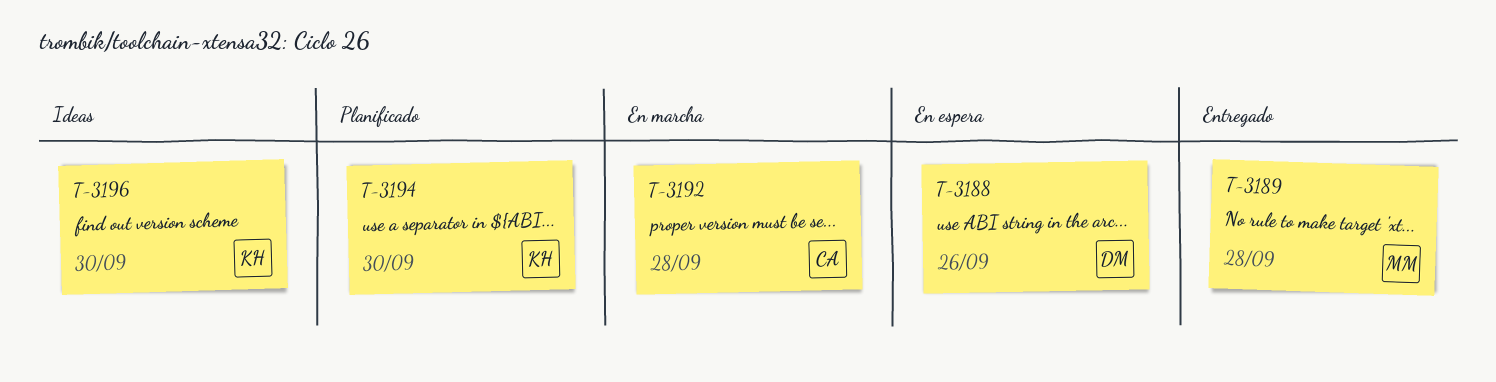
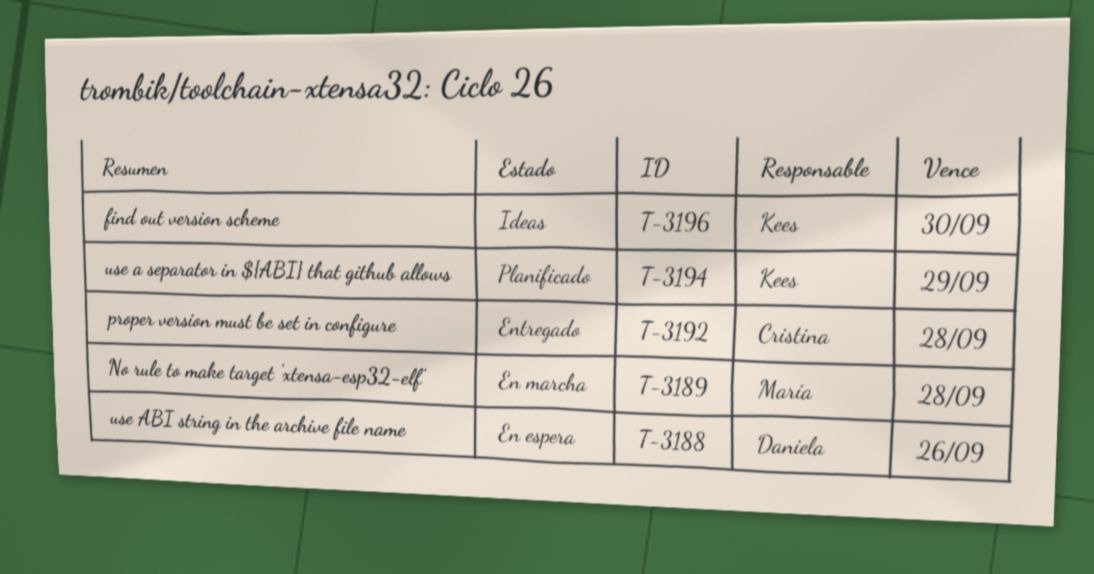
T-3189, status: Entregado -> En marcha
T-3192, status: En marcha -> Entregado
T-3194, due: Sep 30 -> Sep 29

